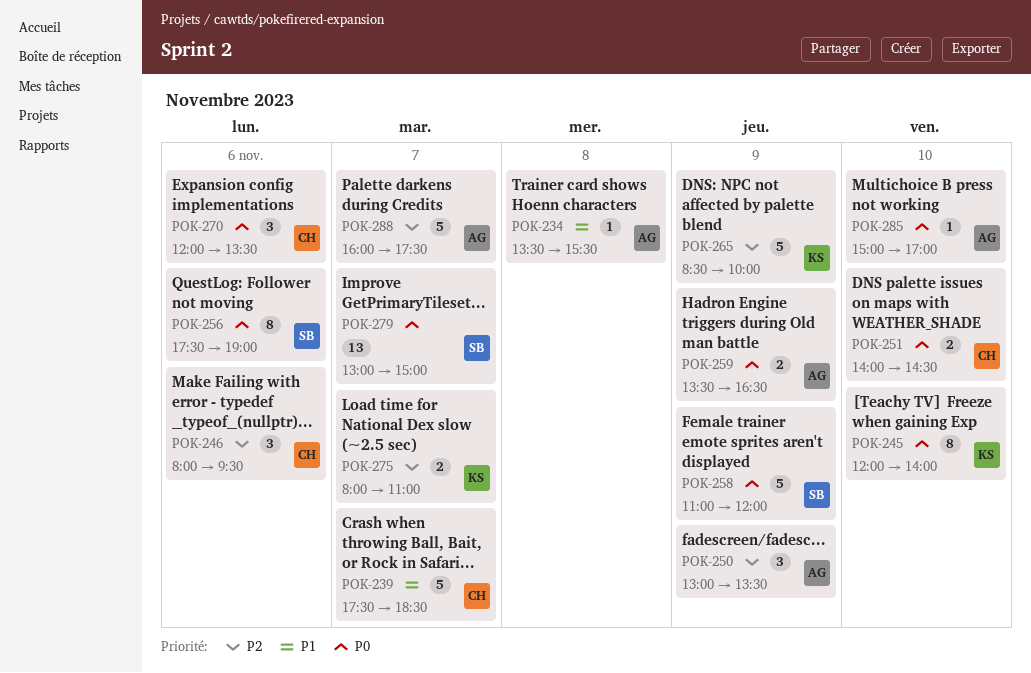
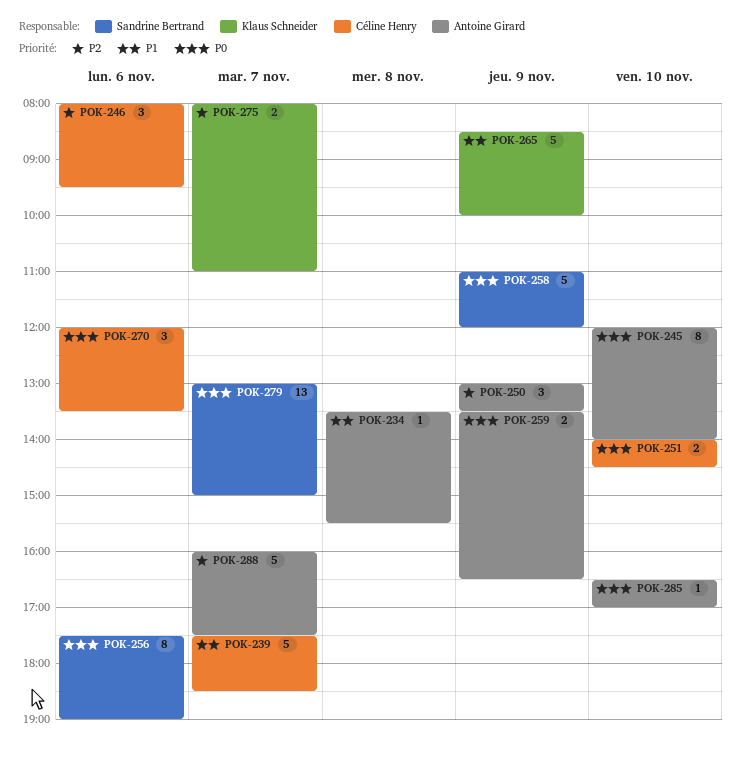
POK-245, owner: Klaus Schneider -> Antoine Girard
POK-265, priority: P2 -> P1
POK-285, begins: 15:00 -> 16:30

